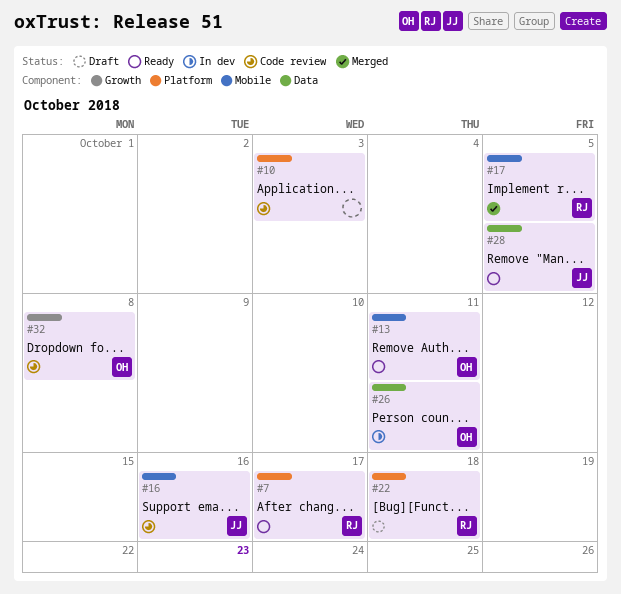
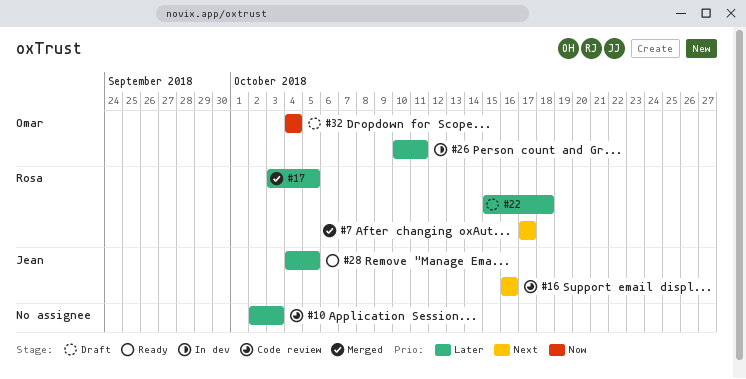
#7, status: Ready -> Merged
#13: present -> none
#32, status: Code review -> Draft
#32, due: Oct 8 -> Oct 4

